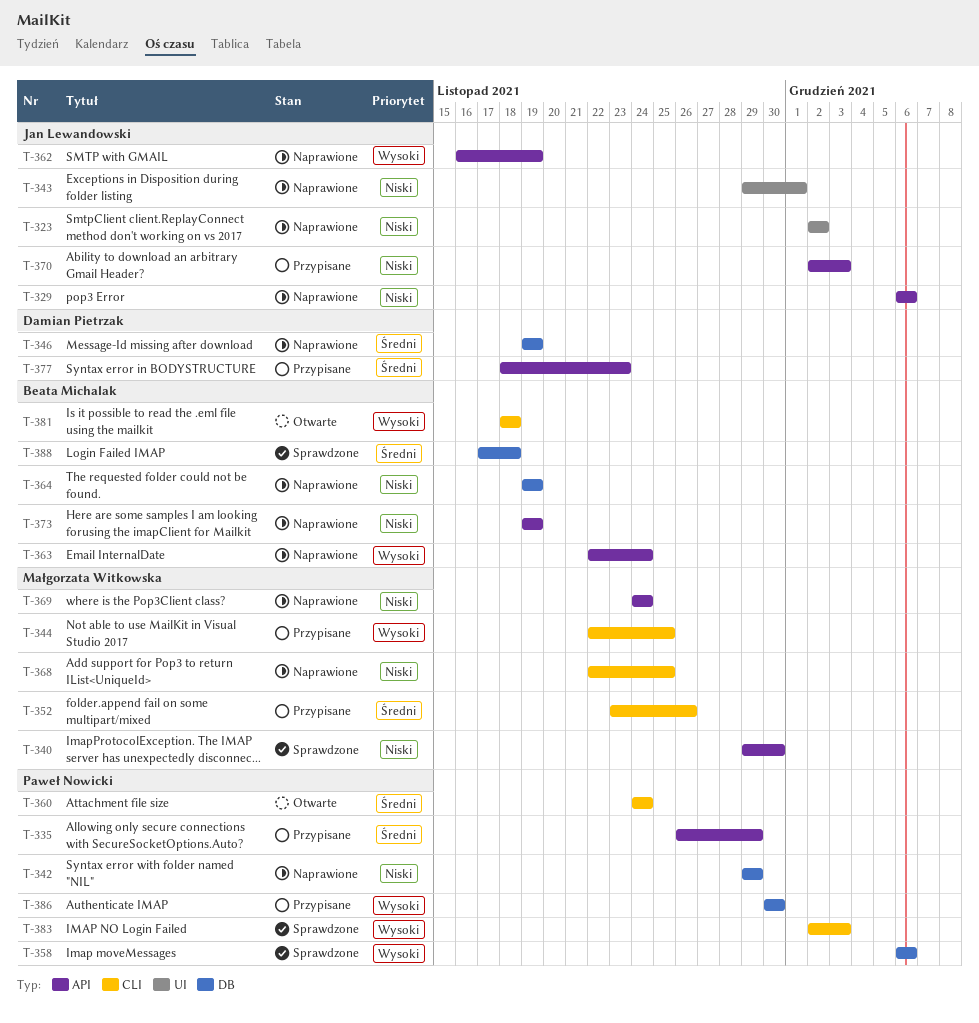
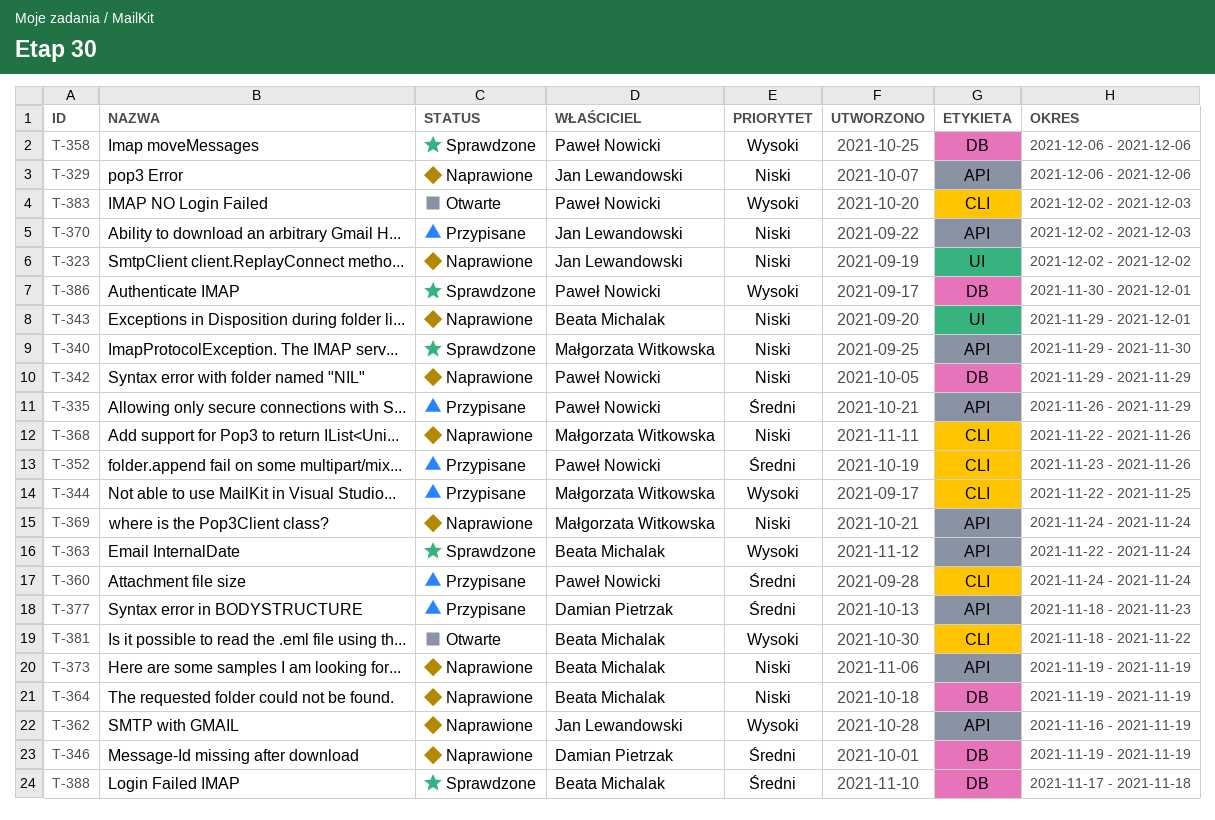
T-343, owner: Jan Lewandowski -> Beata Michalak
T-352, owner: Małgorzata Witkowska -> Paweł Nowicki
T-360, status: Otwarte -> Przypisane
T-363, status: Naprawione -> Sprawdzone
T-368, due: Nov 25 -> Nov 26
T-381, due: Nov 18 -> Nov 22
T-383, status: Sprawdzone -> Otwarte
T-386, status: Przypisane -> Sprawdzone
T-386, due: Nov 30 -> Dec 1

